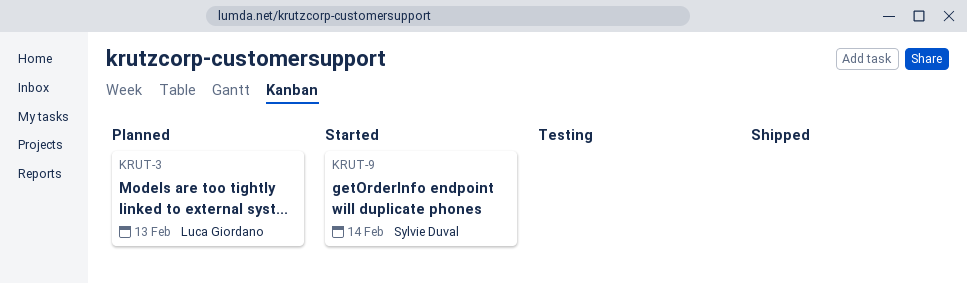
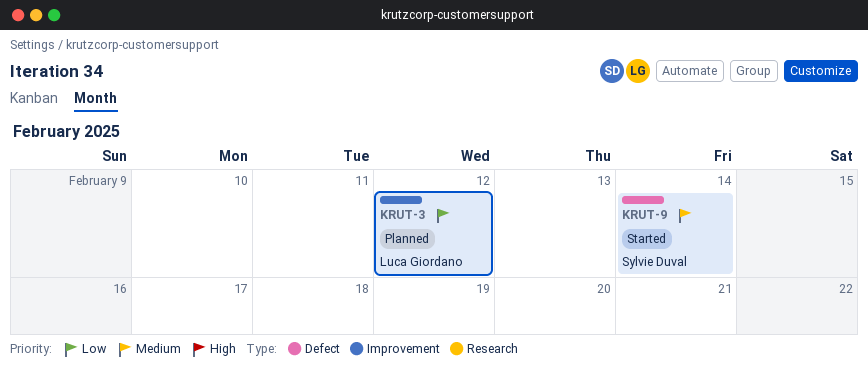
KRUT-3, due: Feb 13 -> Feb 12

